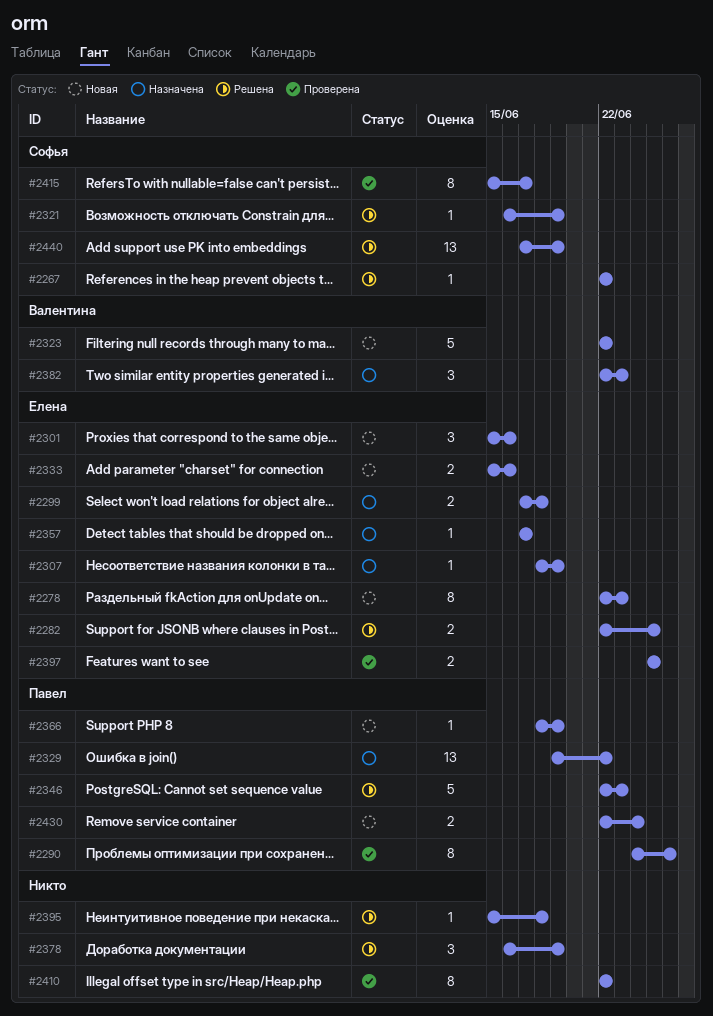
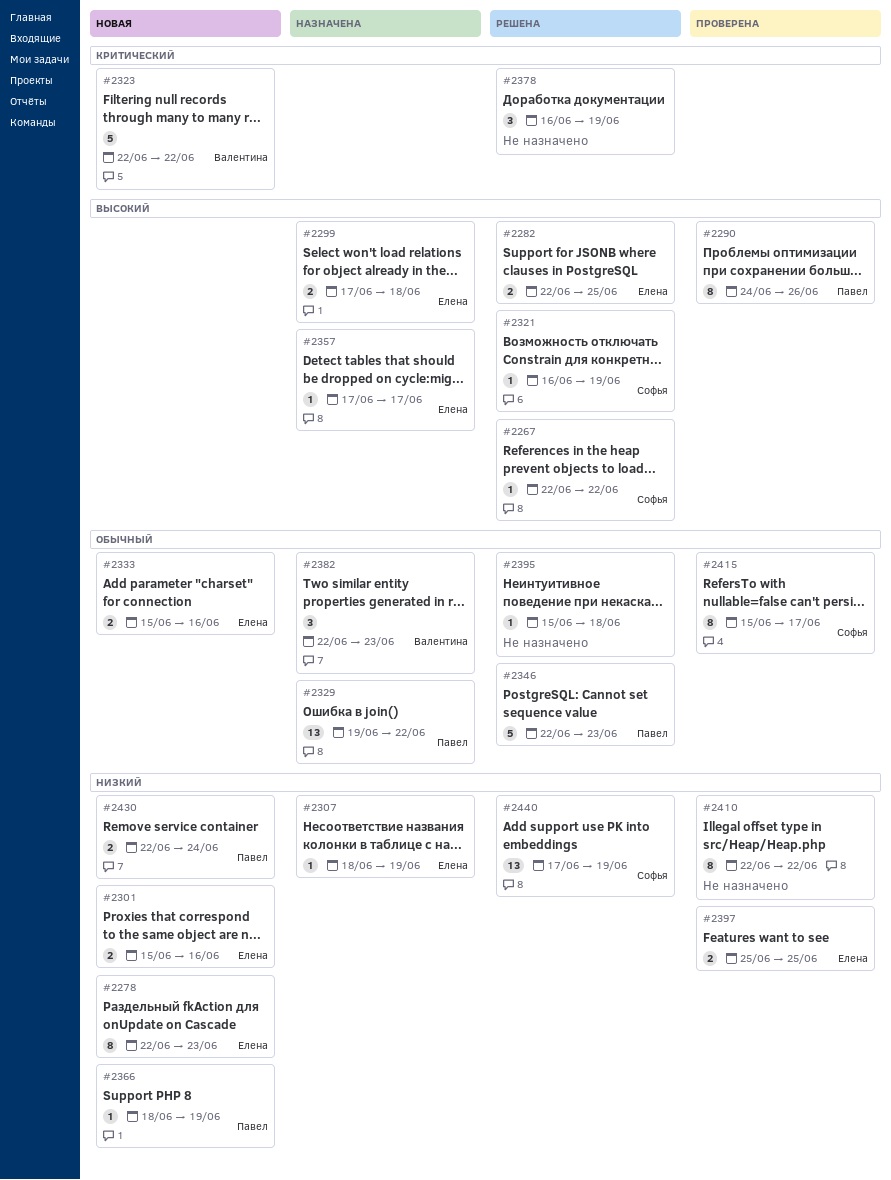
#2301, estimate: 3 -> 2

